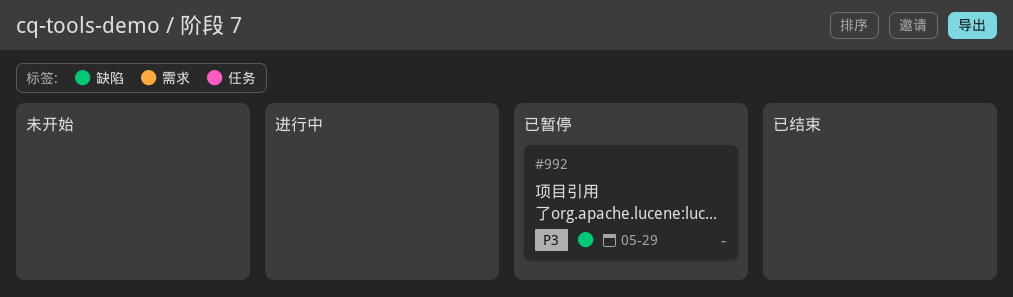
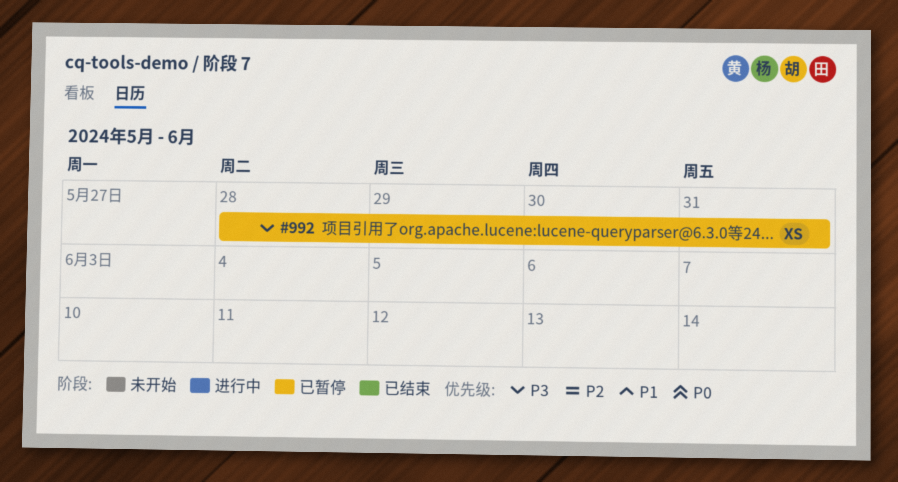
#992, due: May 29 -> May 31

